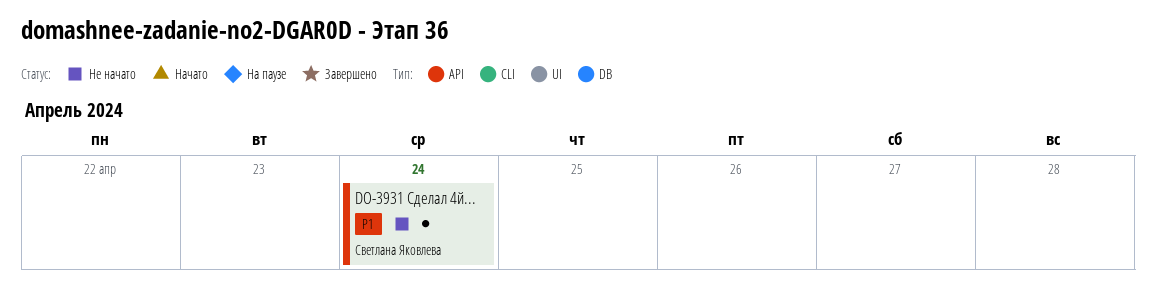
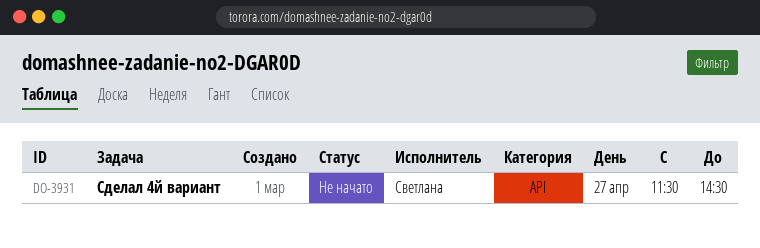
DO-3931, day: Apr 24 -> Apr 27

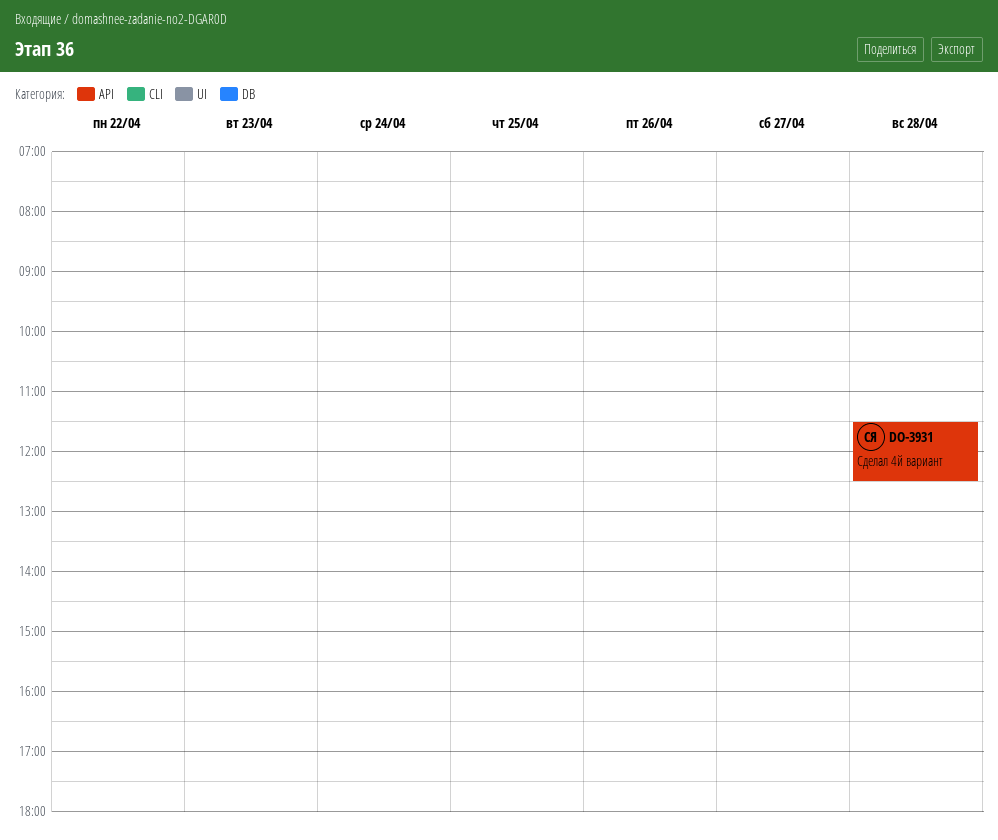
DO-3931, day: Apr 27 -> Apr 28
DO-3931, ends: 14:30 -> 12:30

